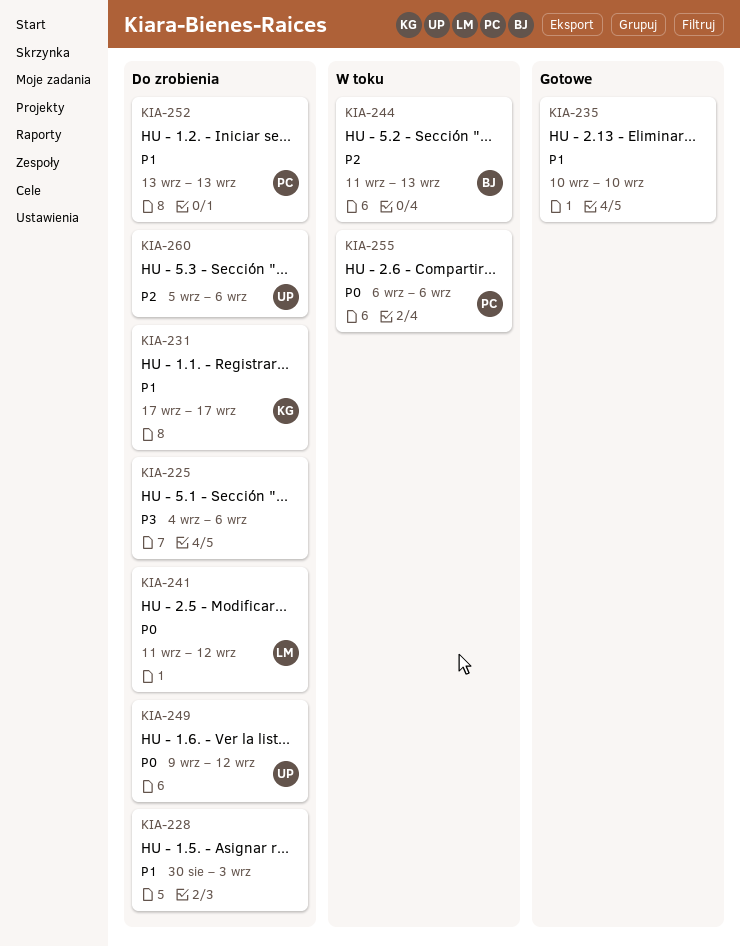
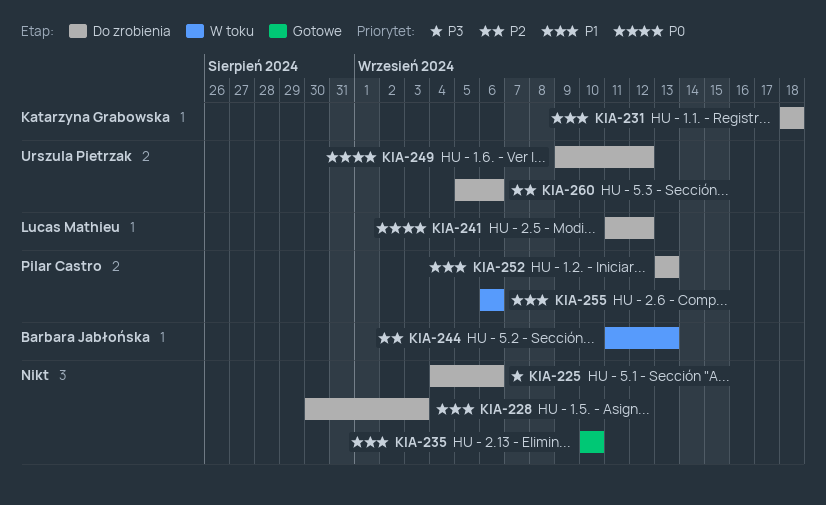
KIA-231, start: Sep 17 -> Sep 18
KIA-231, due: Sep 17 -> Sep 18
KIA-255, priority: P0 -> P1

